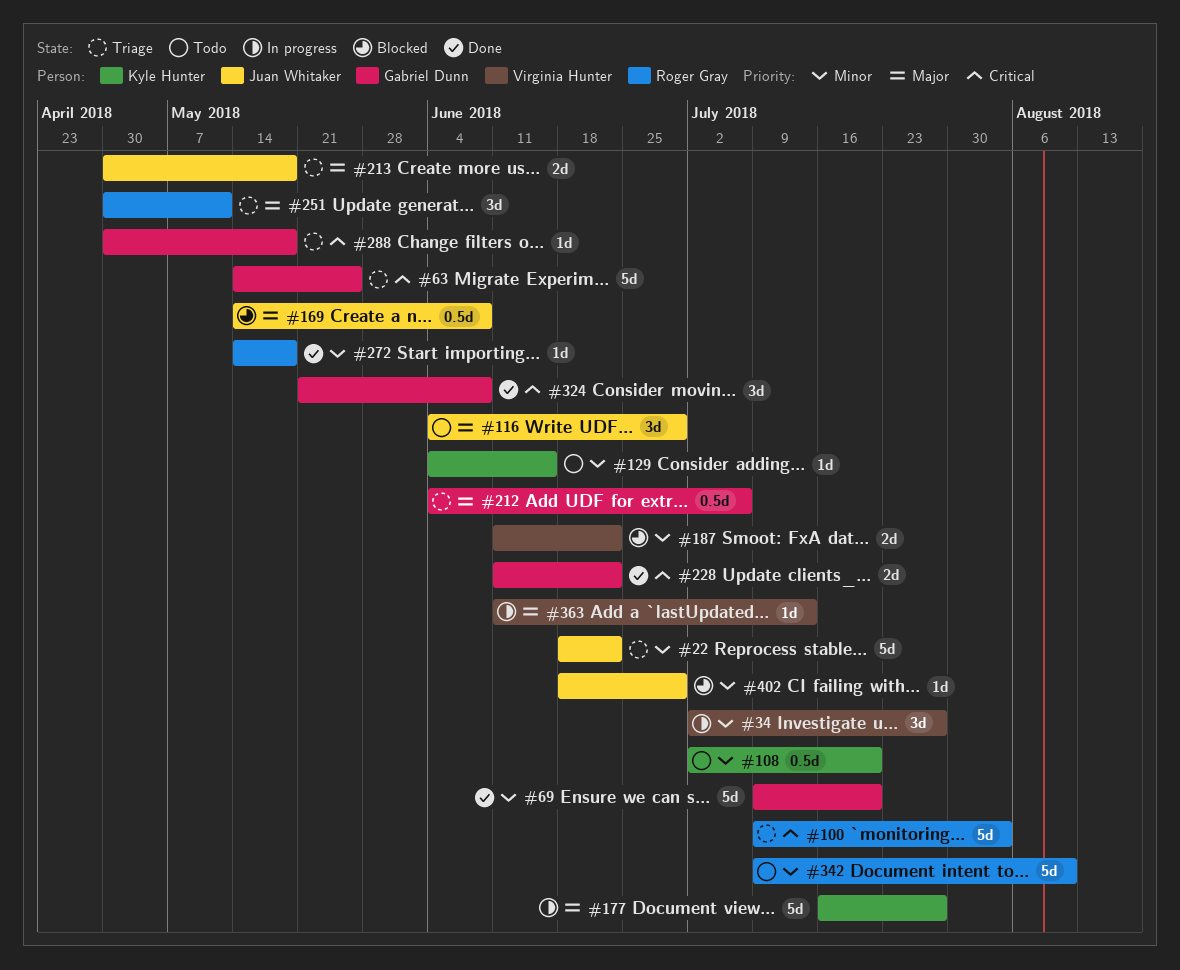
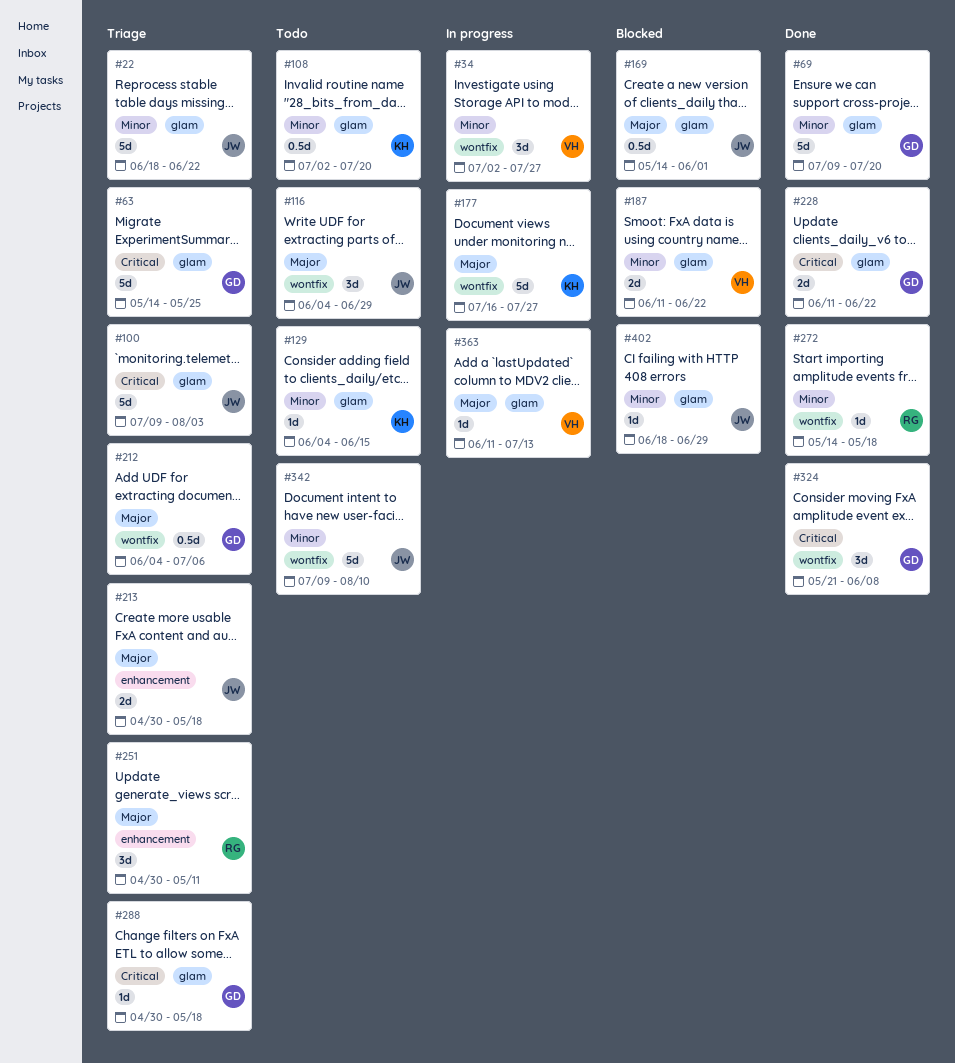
#100, owner: Roger Gray -> Juan Whitaker
#169, due: Jun 8 -> Jun 1
#342, owner: Roger Gray -> Juan Whitaker

